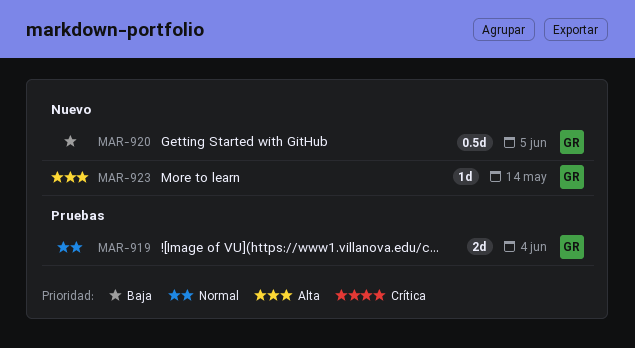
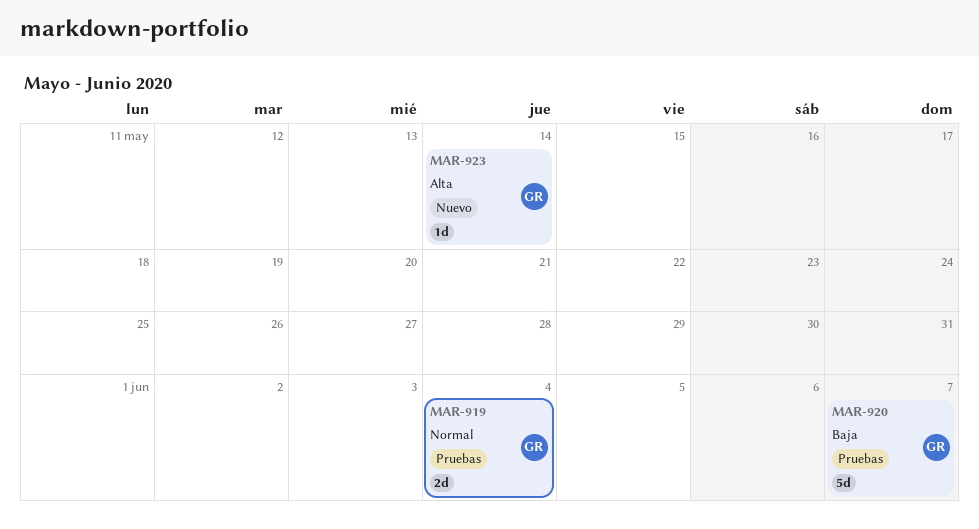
MAR-920, status: Nuevo -> Pruebas
MAR-920, estimate: 0.5d -> 5d
MAR-920, due: Jun 5 -> Jun 7

